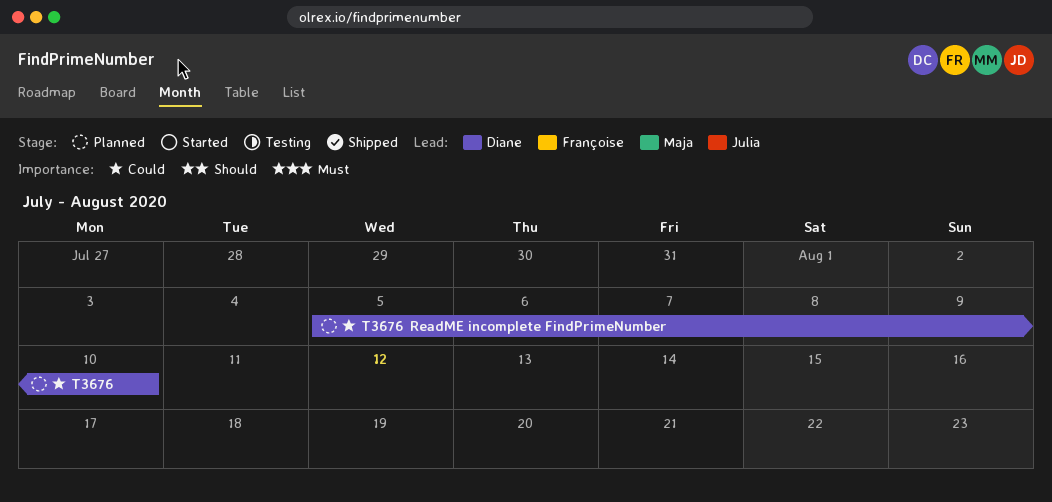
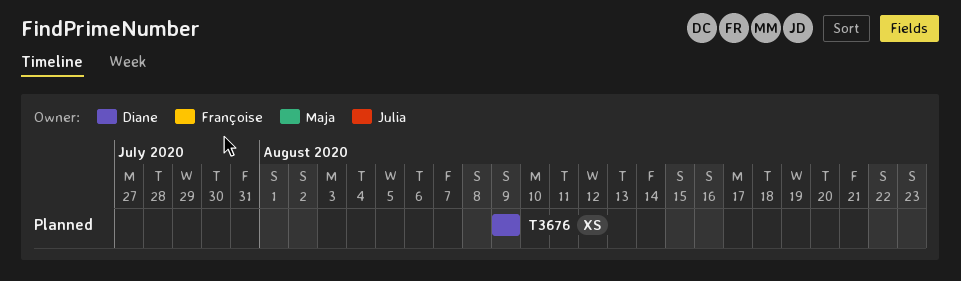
T3676, start: Aug 5 -> Aug 9
T3676, due: Aug 10 -> Aug 9

